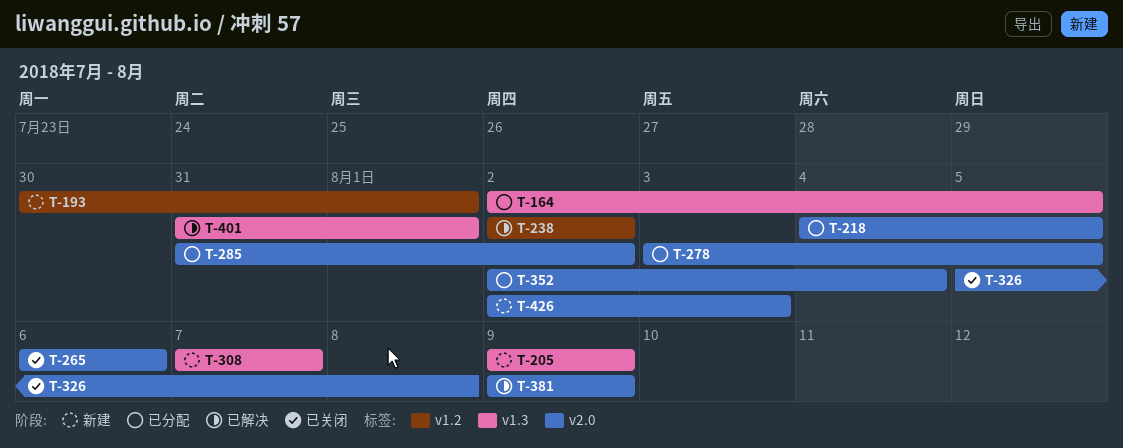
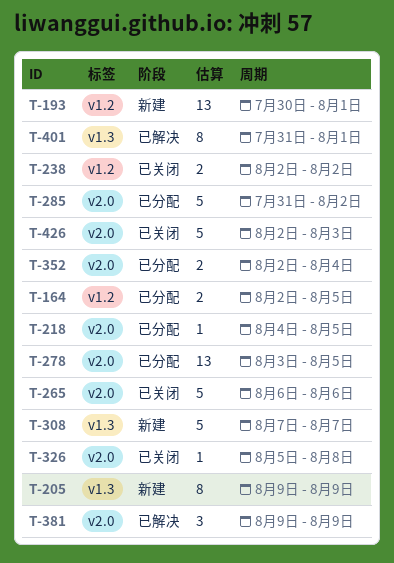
T-164, label: v1.3 -> v1.2
T-238, status: 已解决 -> 已关闭
T-426, status: 新建 -> 已关闭

